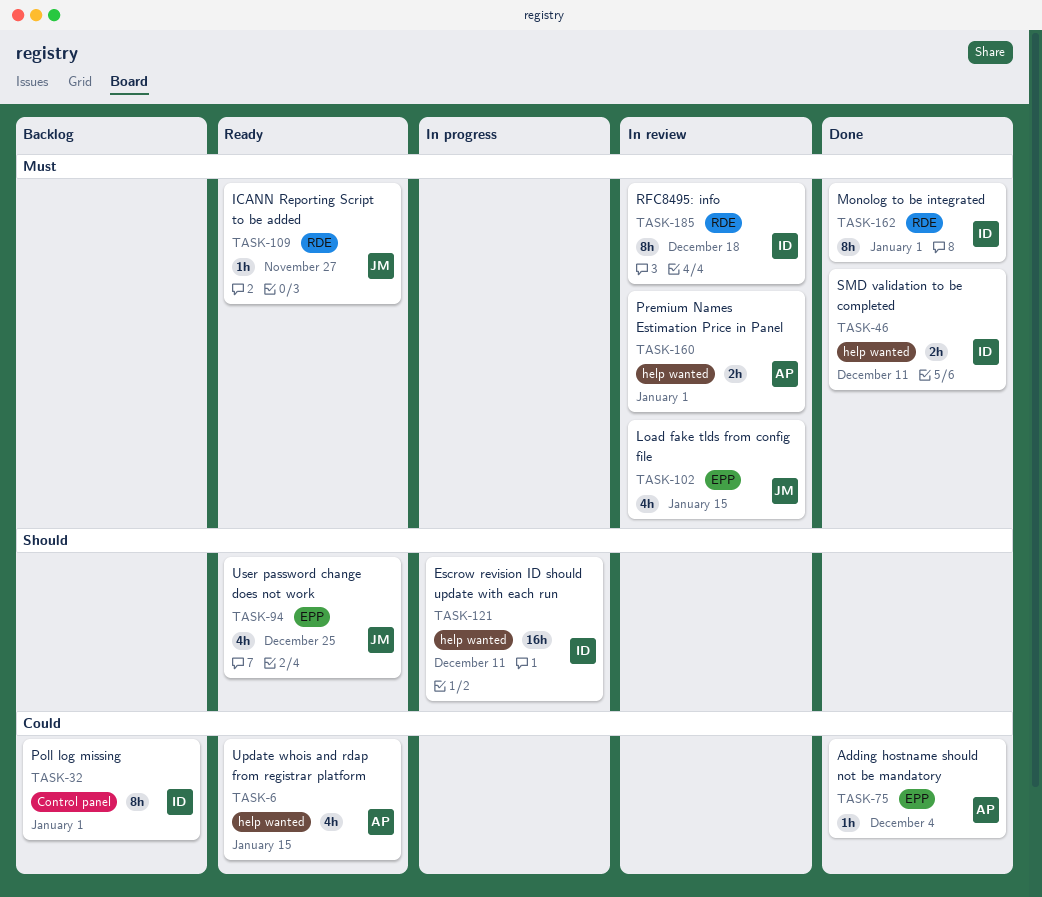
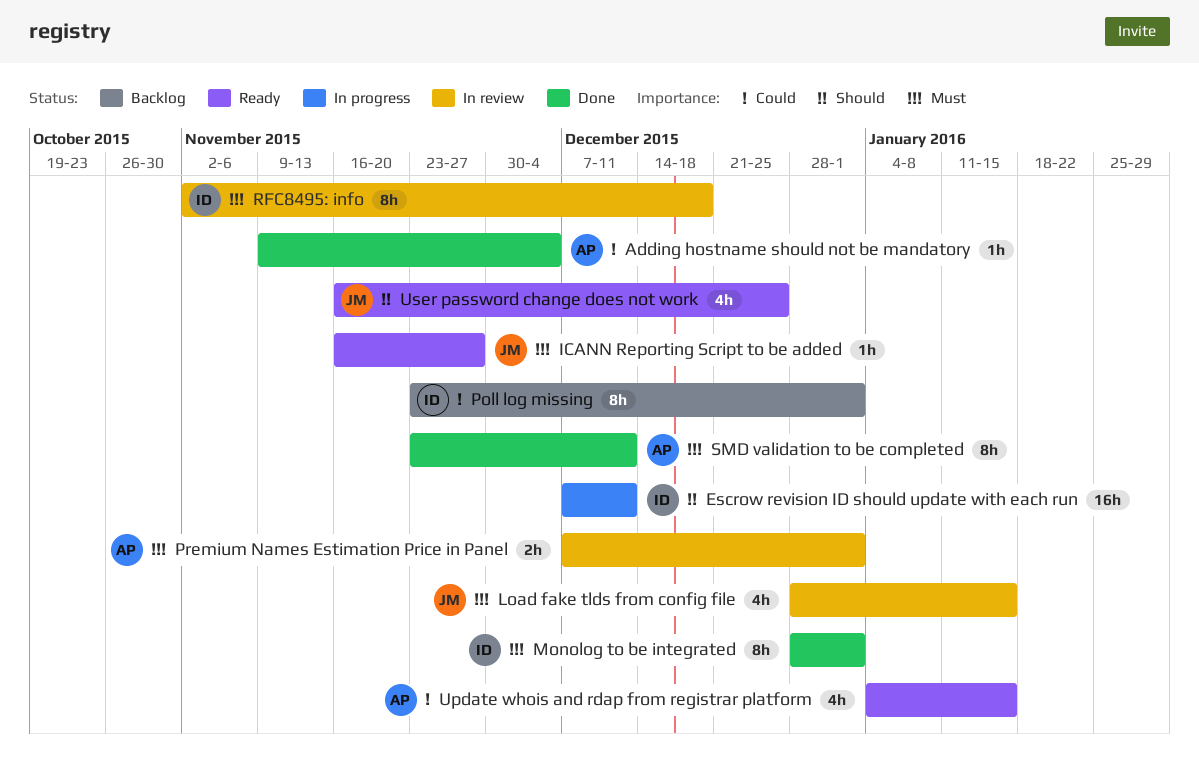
SMD validation to be completed, owner: ID -> AP
SMD validation to be completed, estimate: 2h -> 8h

